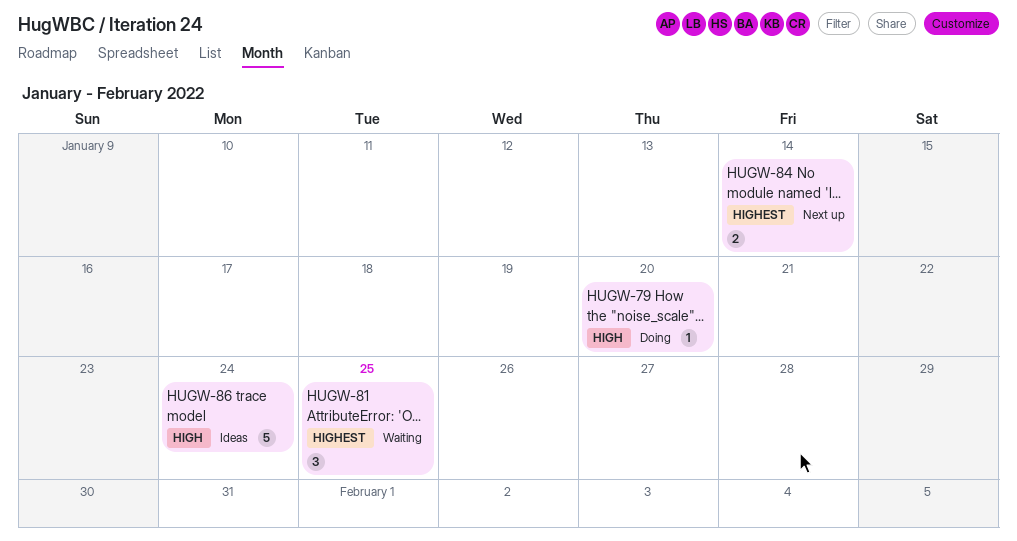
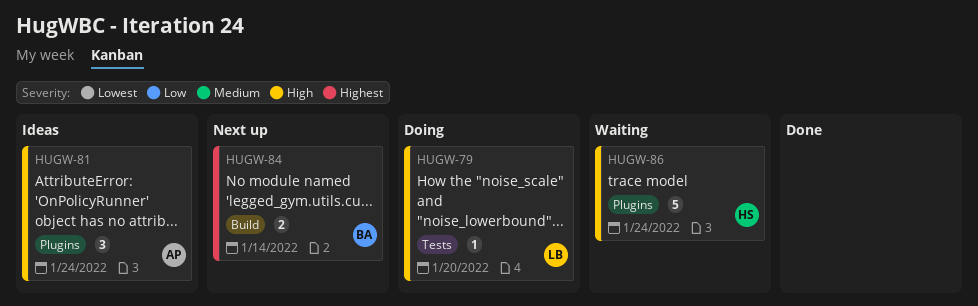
HUGW-81, status: Waiting -> Ideas
HUGW-81, priority: Highest -> High
HUGW-81, due: Jan 25 -> Jan 24
HUGW-86, status: Ideas -> Waiting

